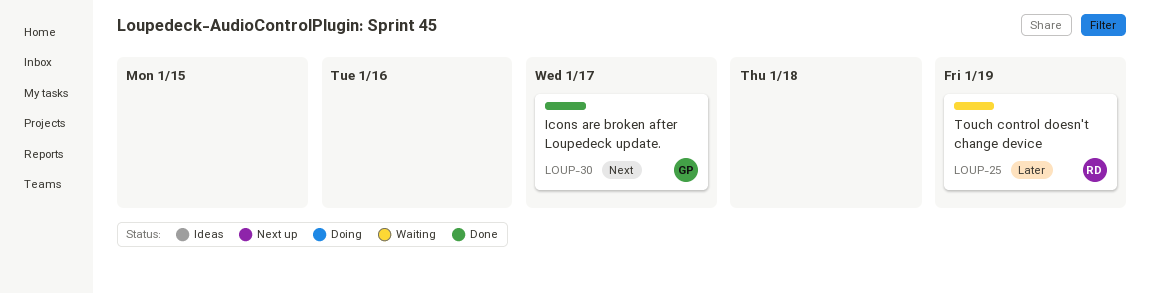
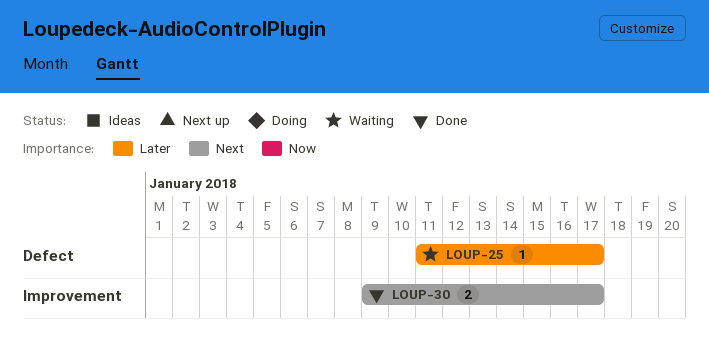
LOUP-25, due: Jan 19 -> Jan 17

